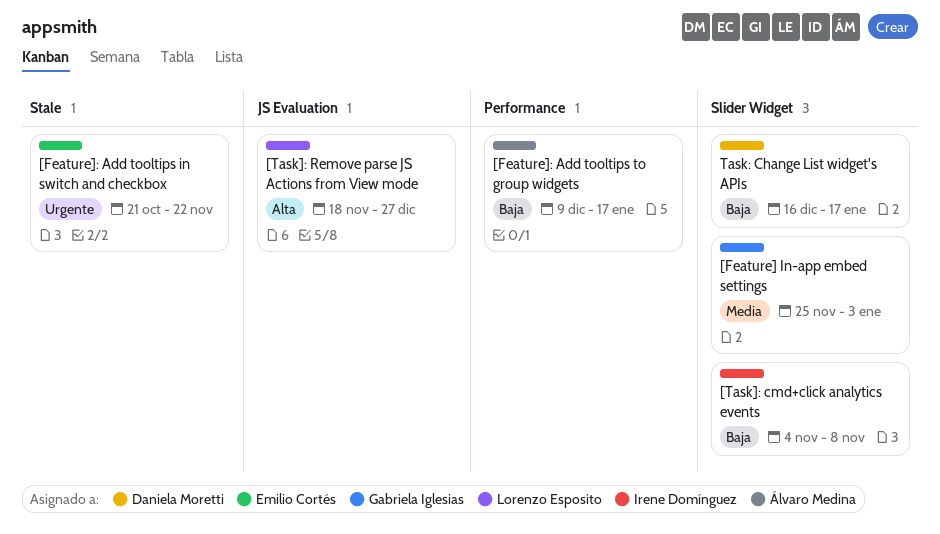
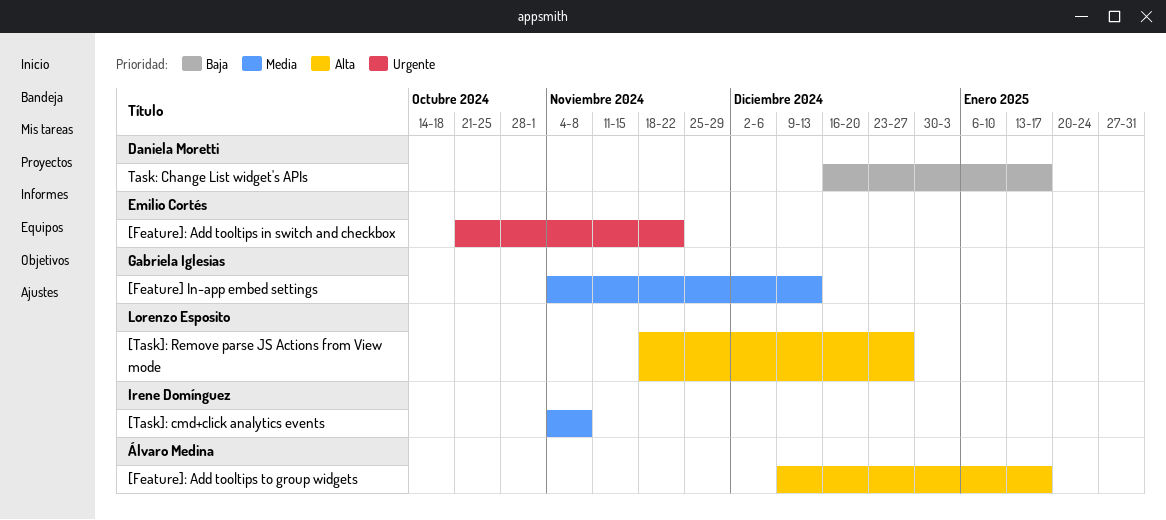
[Feature] In-app embed settings, start: Nov 25 -> Nov 4
[Feature] In-app embed settings, due: Jan 3 -> Dec 13
[Feature]: Add tooltips to group widgets, priority: Baja -> Alta
[Task]: cmd+click analytics events, priority: Baja -> Media

